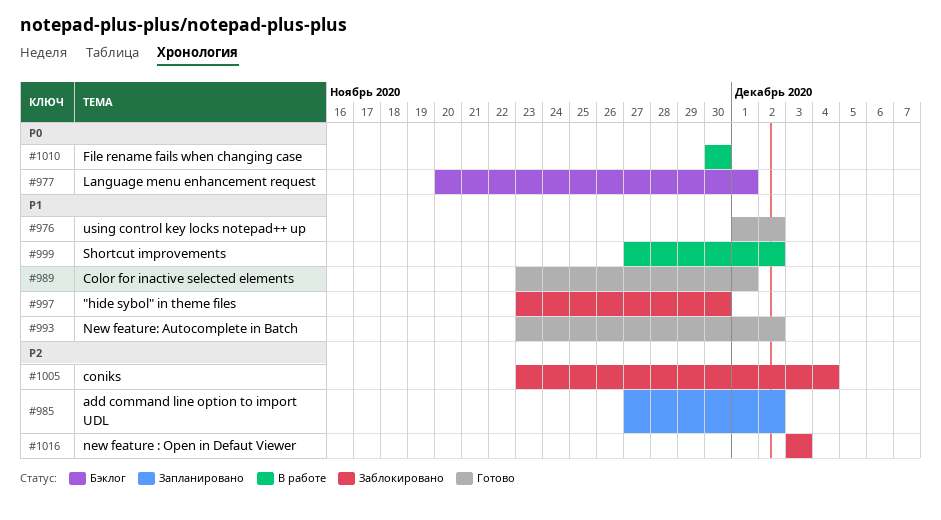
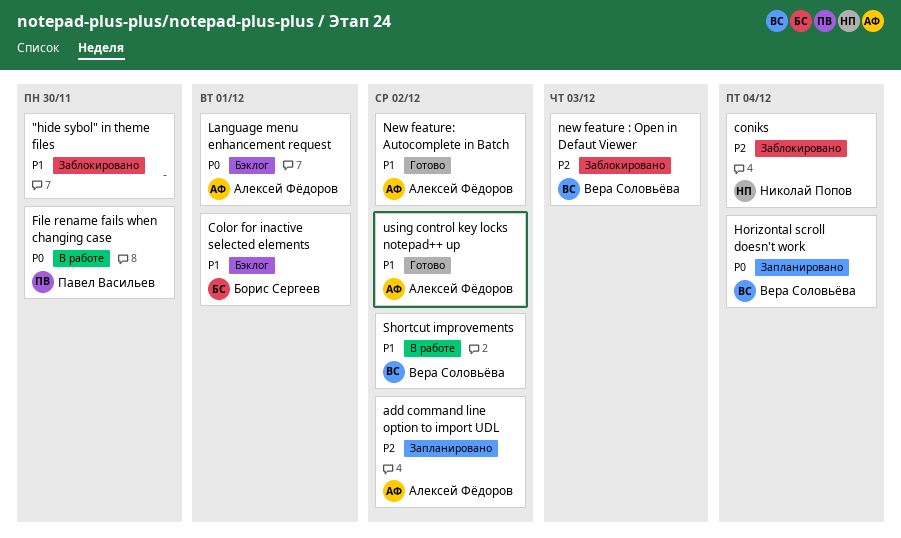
Color for inactive selected elements, status: Готово -> Бэклог
Horizontal scroll doesn't work: none -> present

